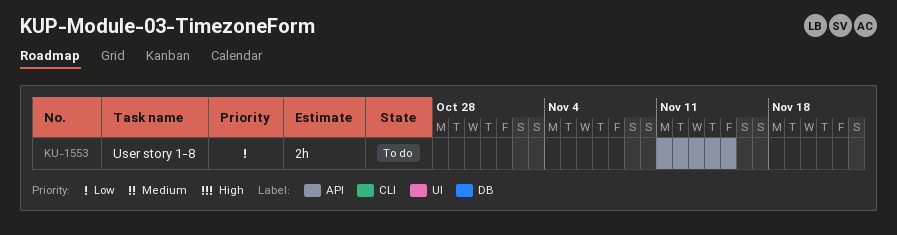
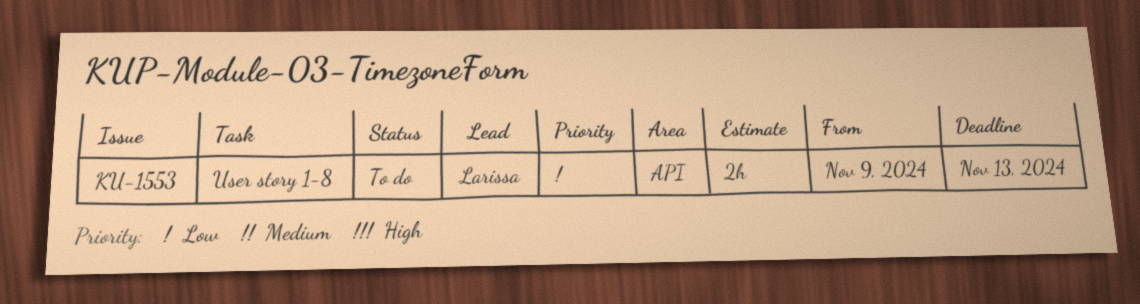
KU-1553, start: Nov 11 -> Nov 9
KU-1553, due: Nov 15 -> Nov 13

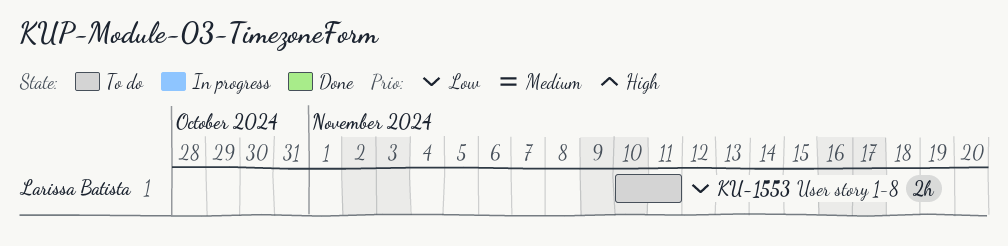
KU-1553, start: Nov 9 -> Nov 10
KU-1553, due: Nov 13 -> Nov 11

